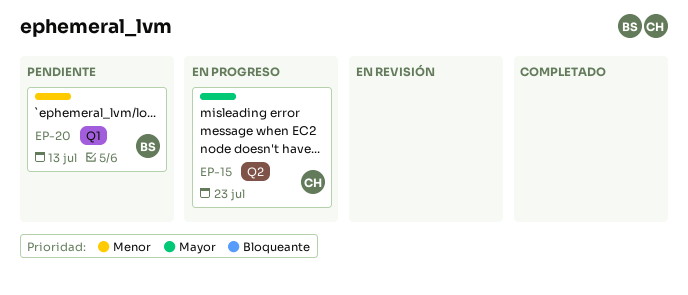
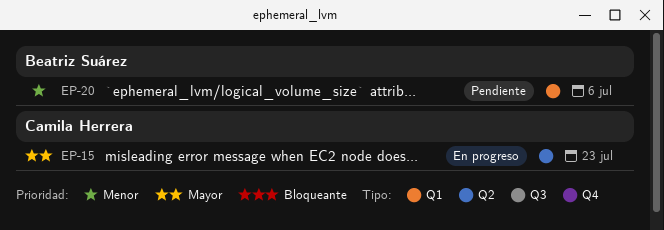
EP-20, due: Jul 13 -> Jul 6

